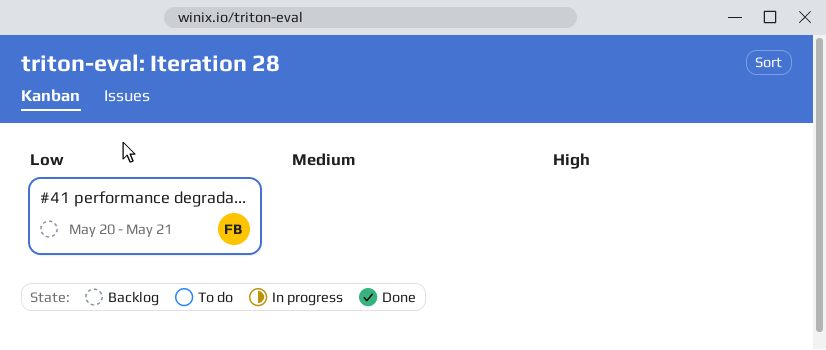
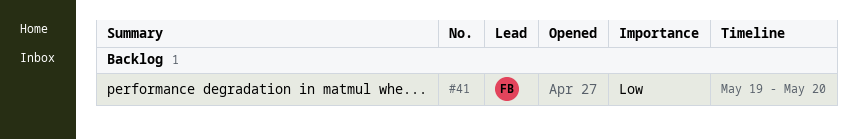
#41, start: May 20 -> May 19
#41, due: May 21 -> May 20

